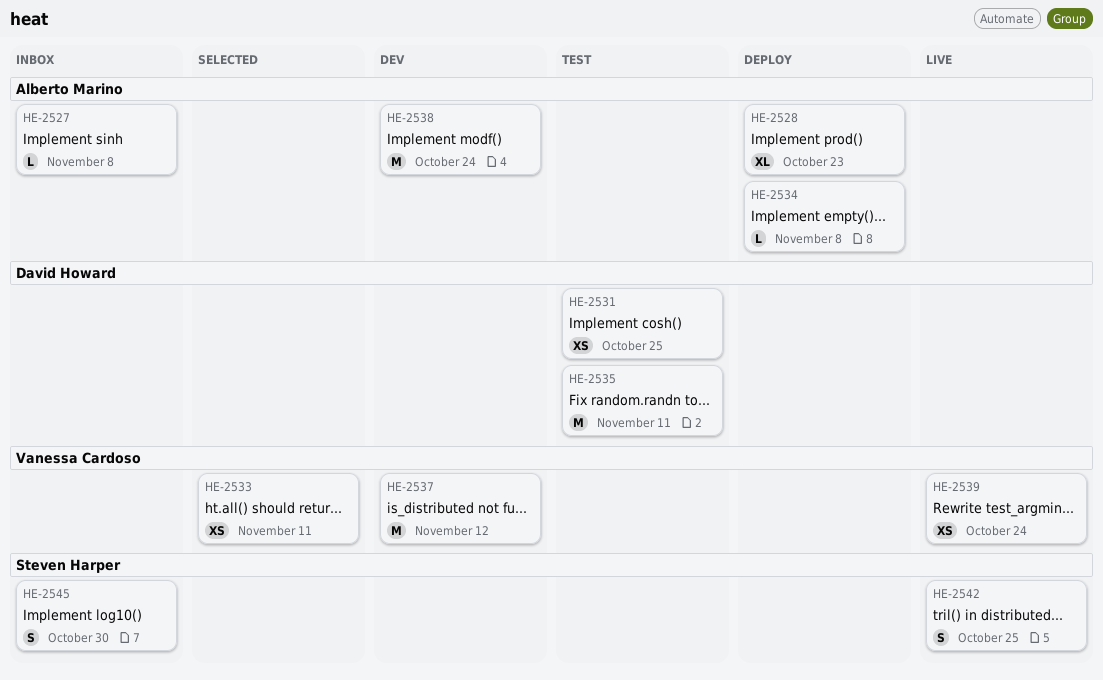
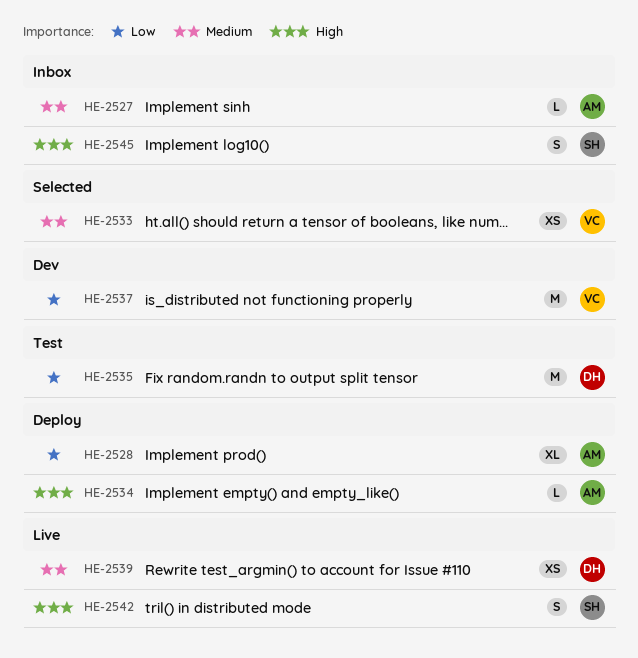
HE-2531: present -> none
HE-2538: present -> none
HE-2539, owner: Vanessa Cardoso -> David Howard

